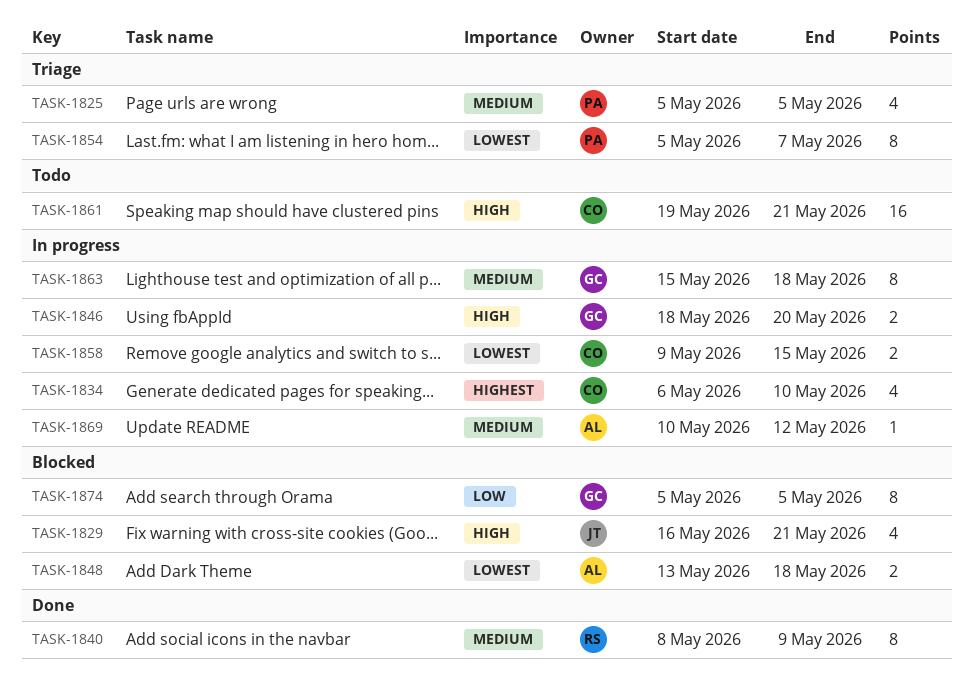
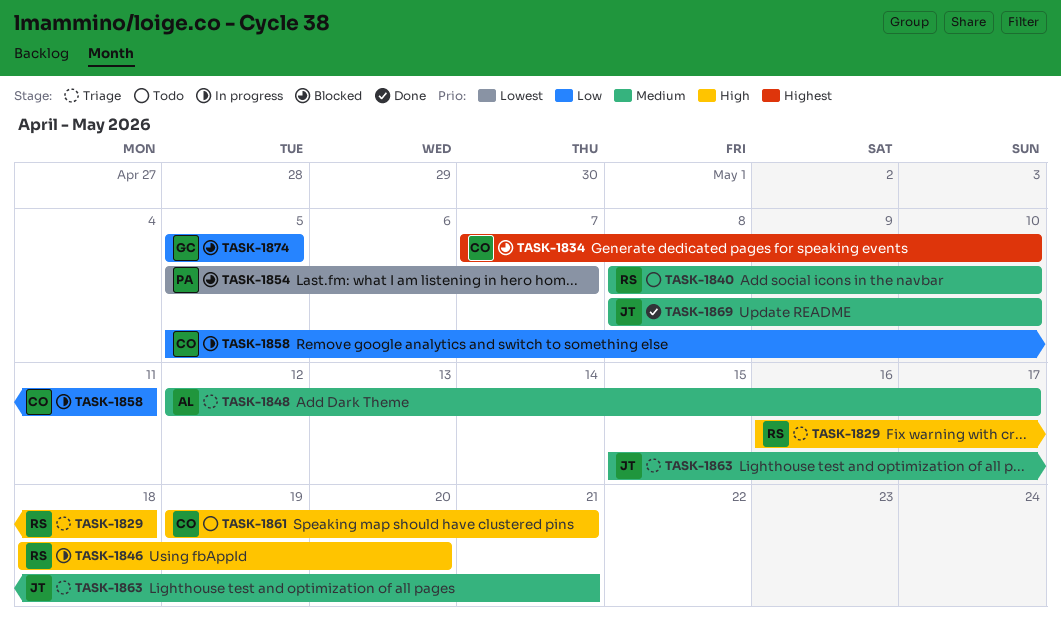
TASK-1825: present -> none
TASK-1829, status: Blocked -> Triage
TASK-1829, owner: JT -> RS
TASK-1829, due: May 21 -> May 18
TASK-1834, status: In progress -> Blocked
TASK-1834, start: May 6 -> May 7
TASK-1840, status: Done -> Todo
TASK-1840, due: May 9 -> May 10
TASK-1846, owner: GC -> RS
TASK-1848, status: Blocked -> Triage
TASK-1848, priority: Lowest -> Medium
TASK-1848, start: May 13 -> May 12
TASK-1848, due: May 18 -> May 17
TASK-1854, status: Triage -> Blocked
TASK-1858, priority: Lowest -> Low
TASK-1858, start: May 9 -> May 5
TASK-1858, due: May 15 -> May 11
TASK-1863, status: In progress -> Triage
TASK-1863, owner: GC -> JT
TASK-1863, due: May 18 -> May 21
TASK-1869, status: In progress -> Done
TASK-1869, owner: AL -> JT
TASK-1869, start: May 10 -> May 8
TASK-1869, due: May 12 -> May 10

